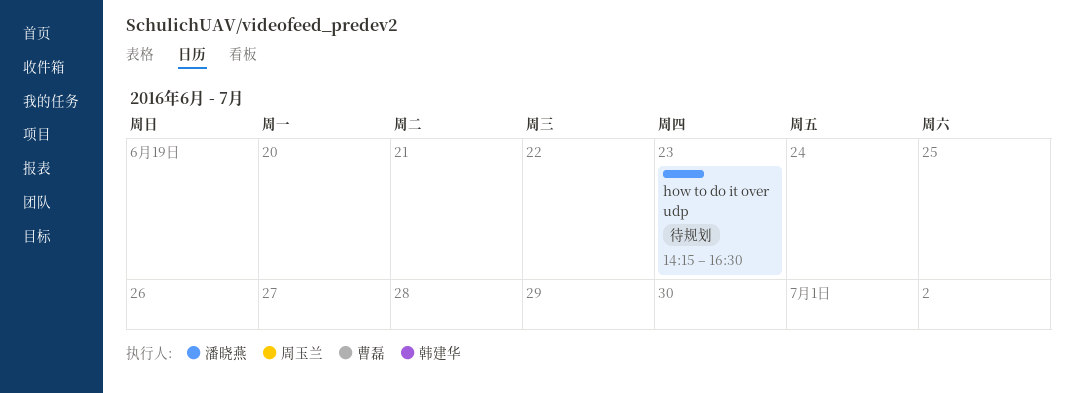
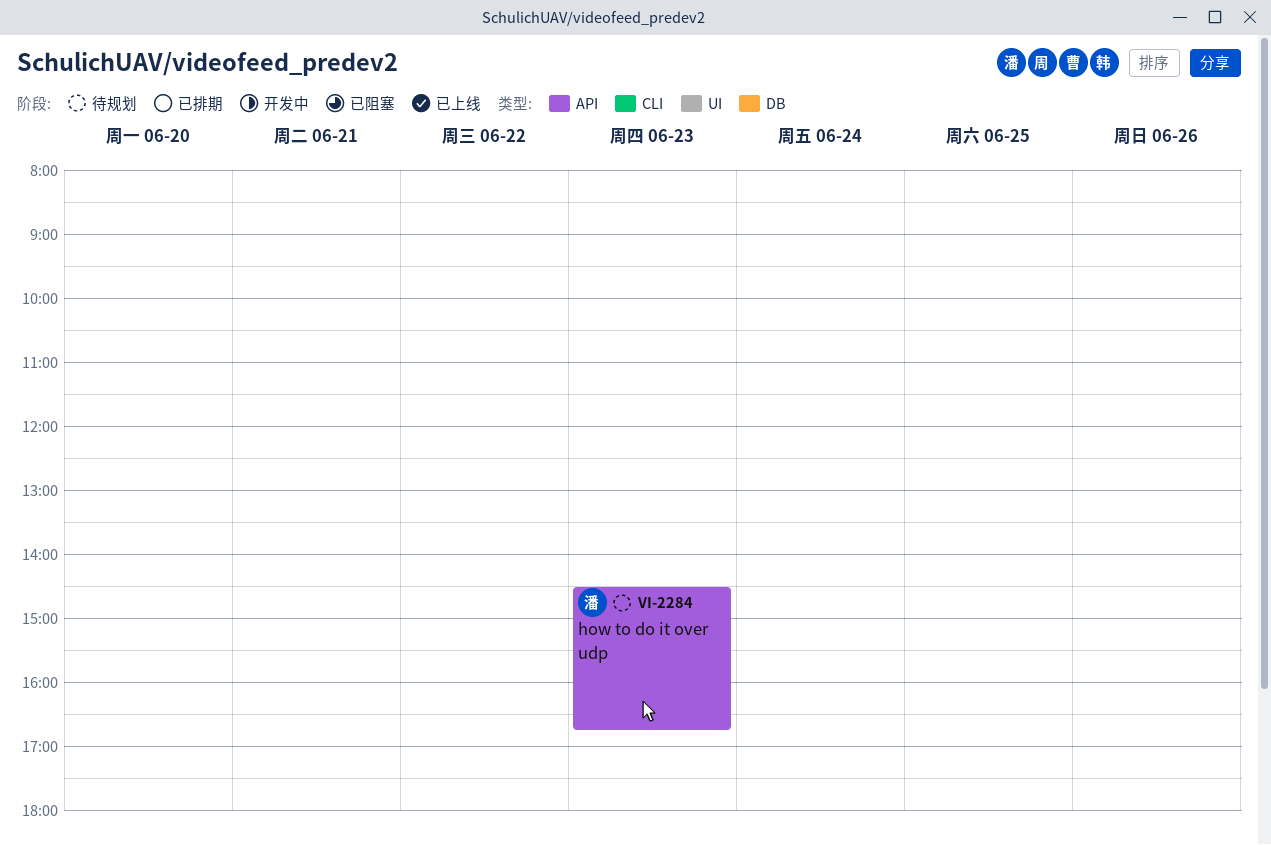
how to do it over udp, begins: 14:15 -> 14:30
how to do it over udp, ends: 16:30 -> 16:45

